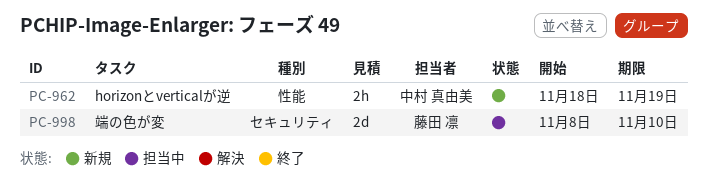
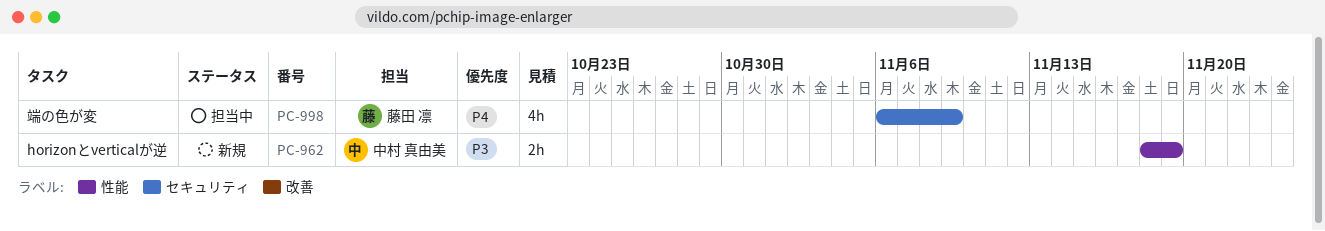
PC-998, estimate: 2d -> 4h
PC-998, start: Nov 8 -> Nov 6
PC-998, due: Nov 10 -> Nov 9

